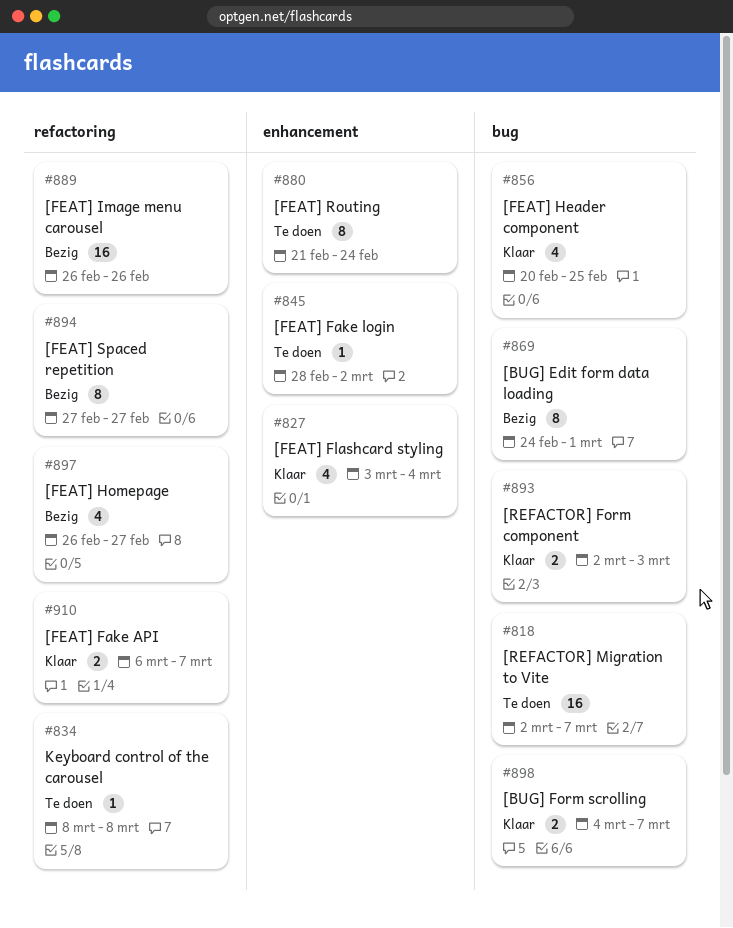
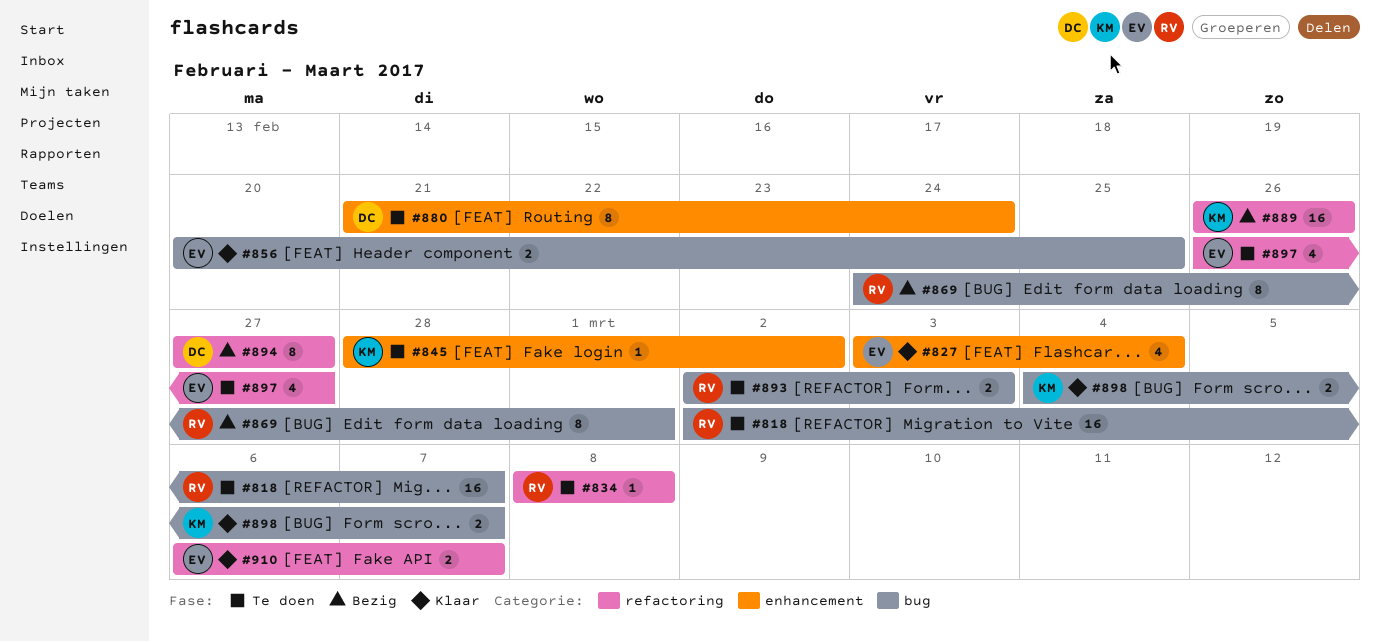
#856, estimate: 4 -> 2
#893, status: Klaar -> Te doen
#897, status: Bezig -> Te doen

